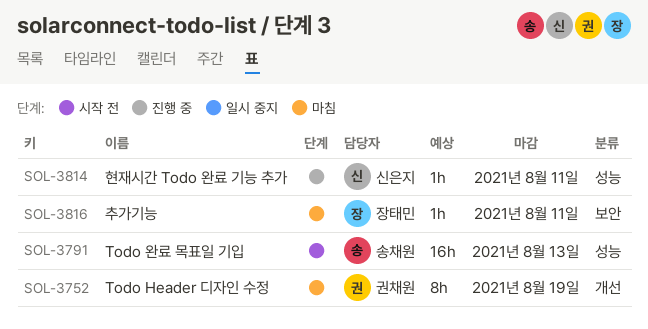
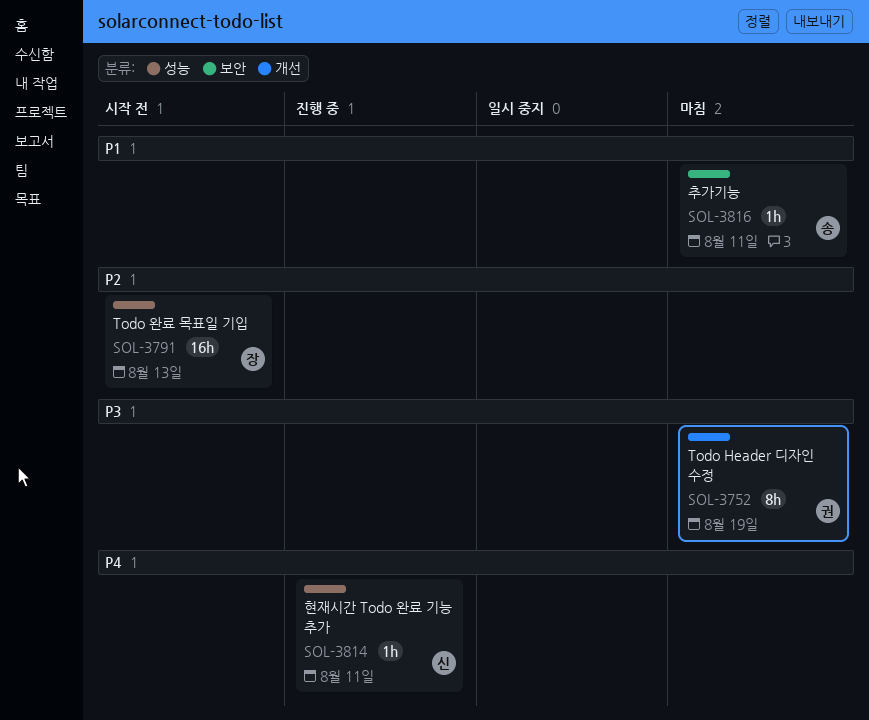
SOL-3791, owner: 송채원 -> 장태민
SOL-3816, owner: 장태민 -> 송채원

